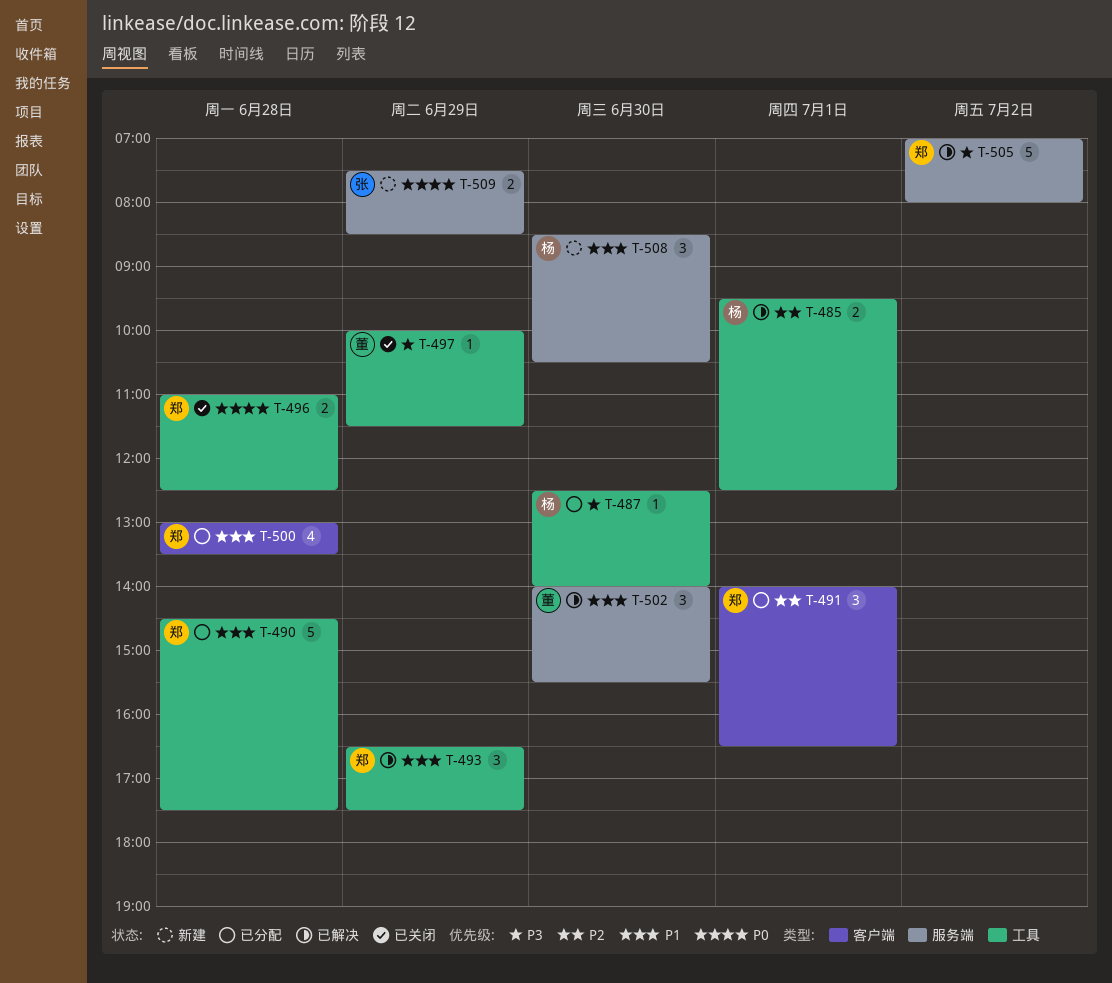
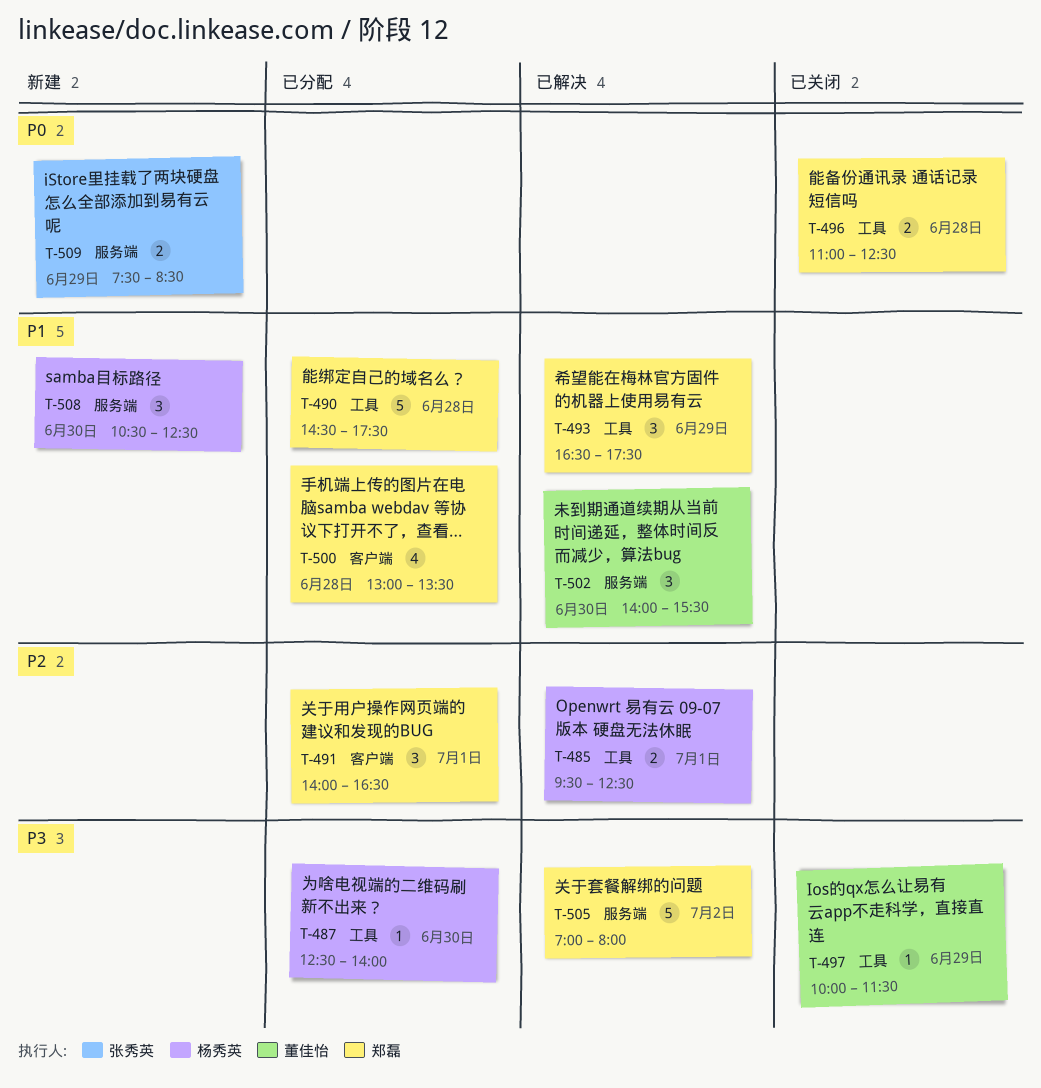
T-508, begins: 08:30 -> 10:30
T-508, ends: 10:30 -> 12:30

